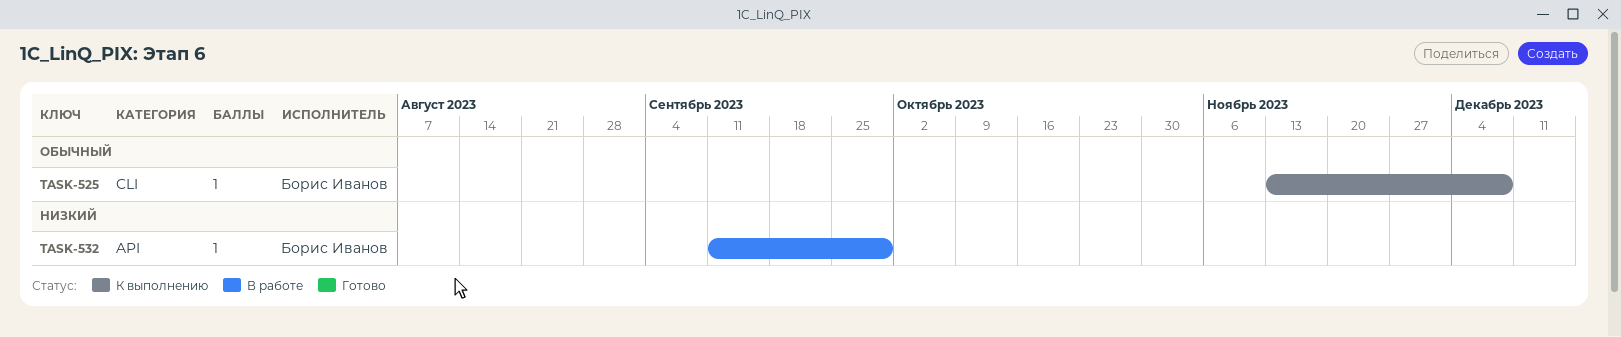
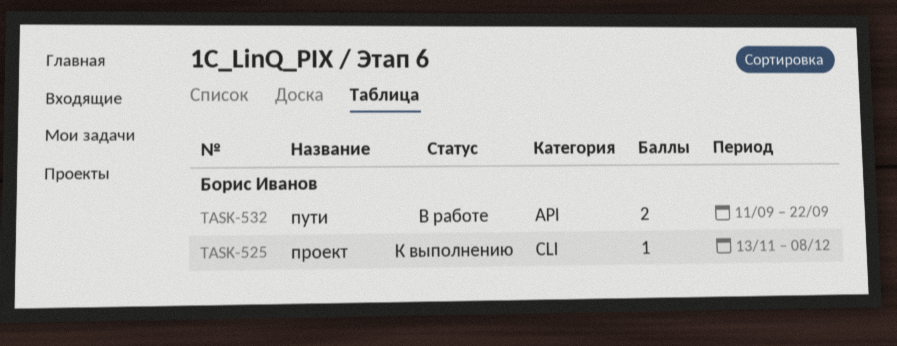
TASK-532, estimate: 1 -> 2
TASK-532, due: Sep 29 -> Sep 22

